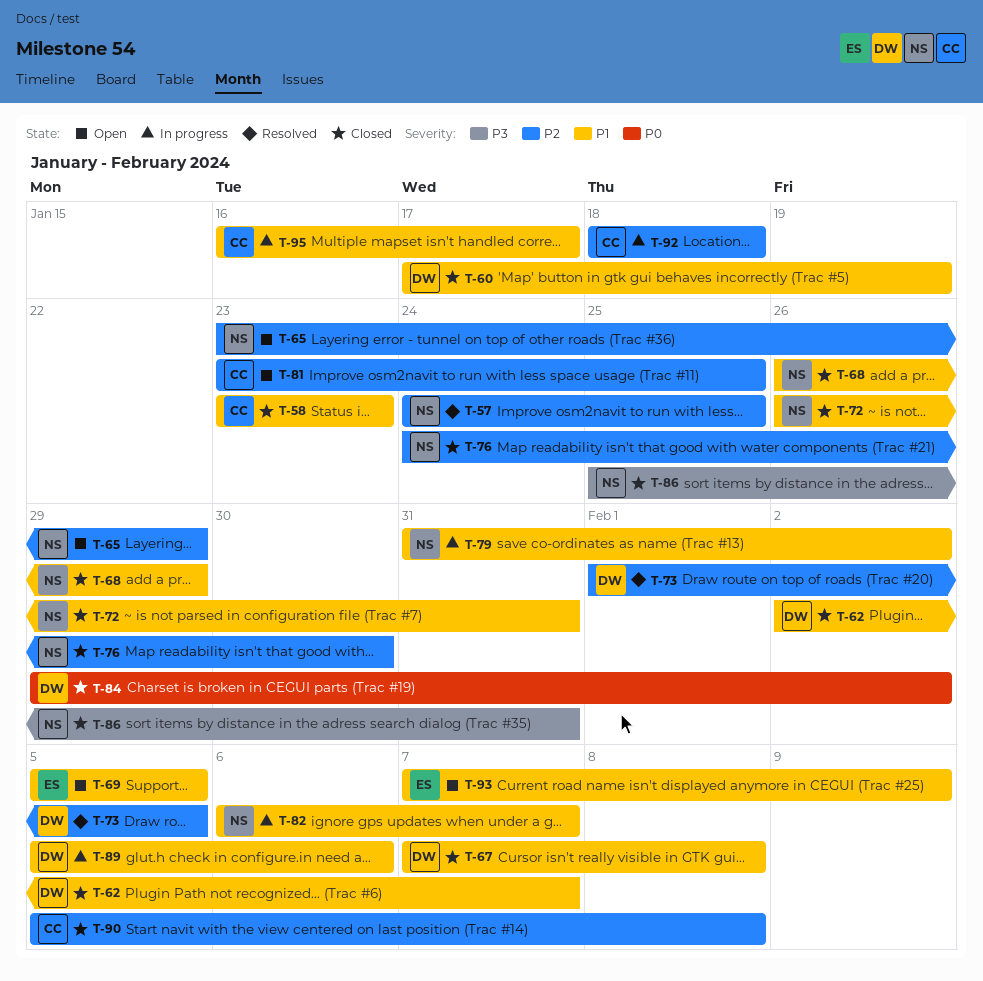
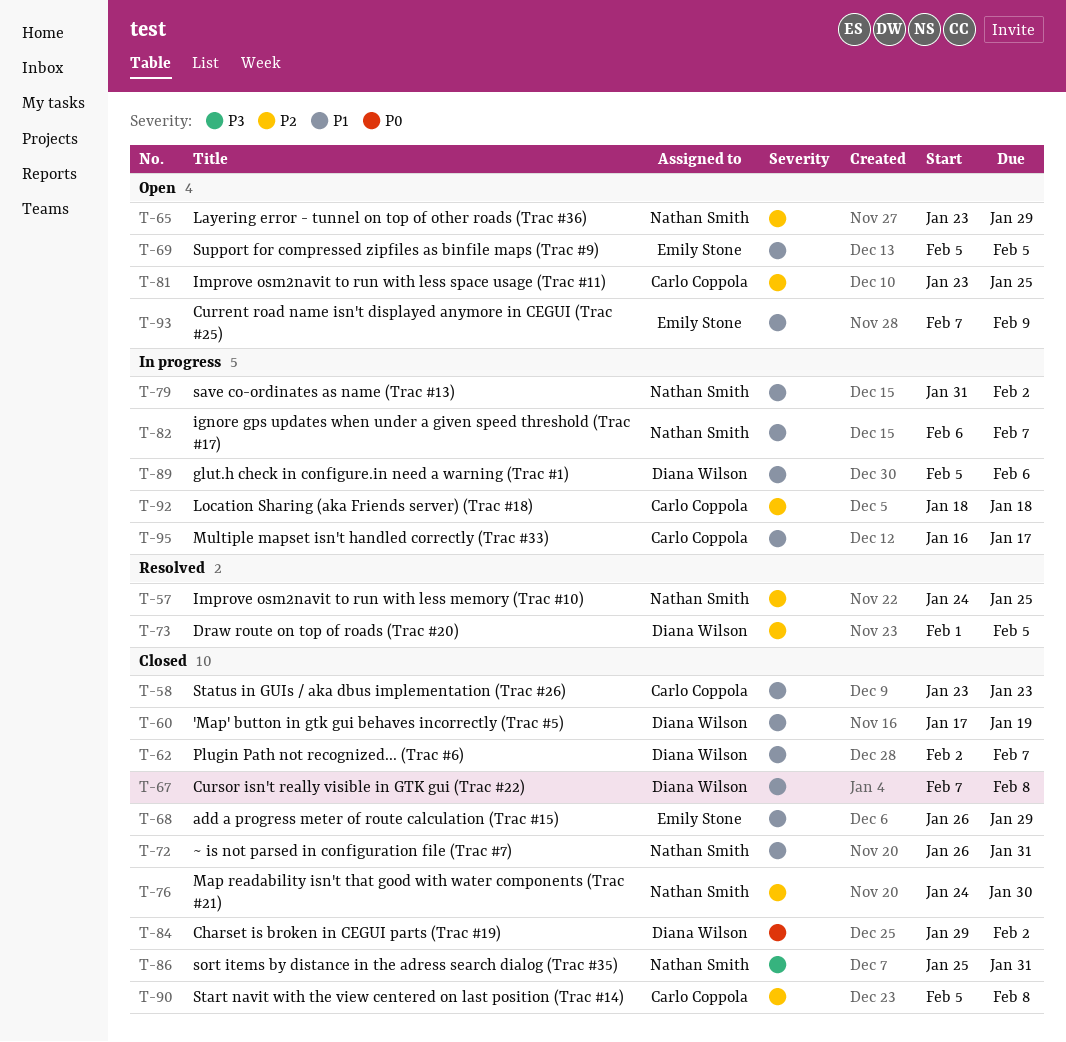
T-68, owner: Nathan Smith -> Emily Stone

